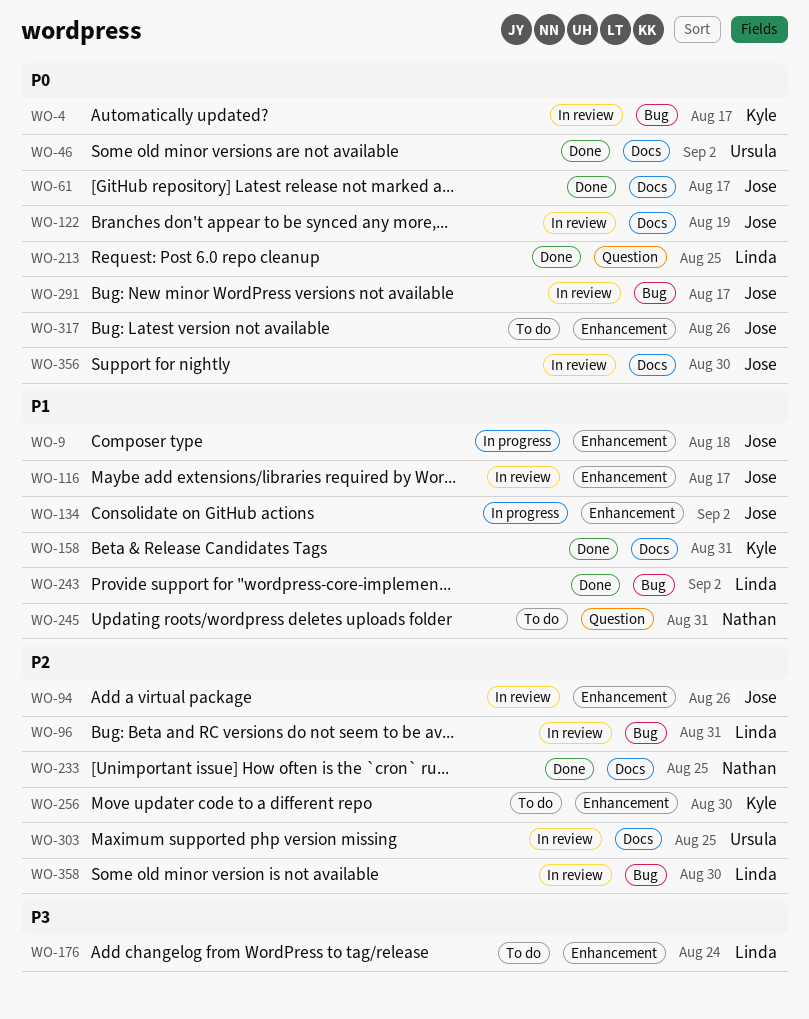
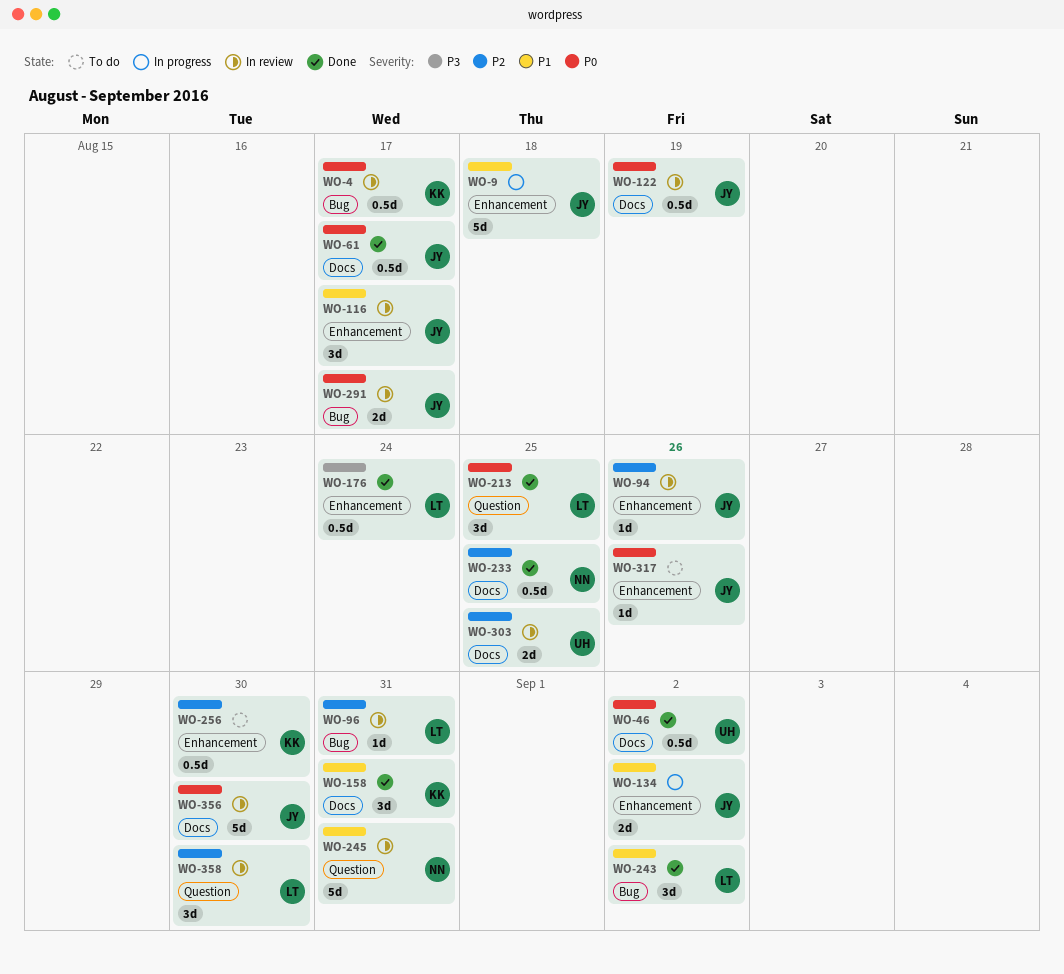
WO-176, status: To do -> Done
WO-245, status: To do -> In review
WO-358, label: Bug -> Question

